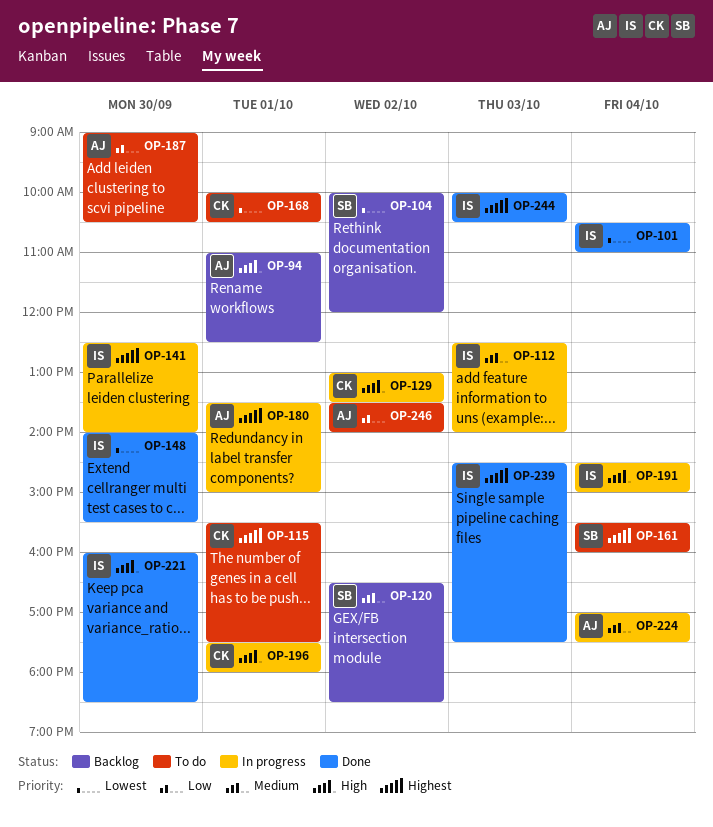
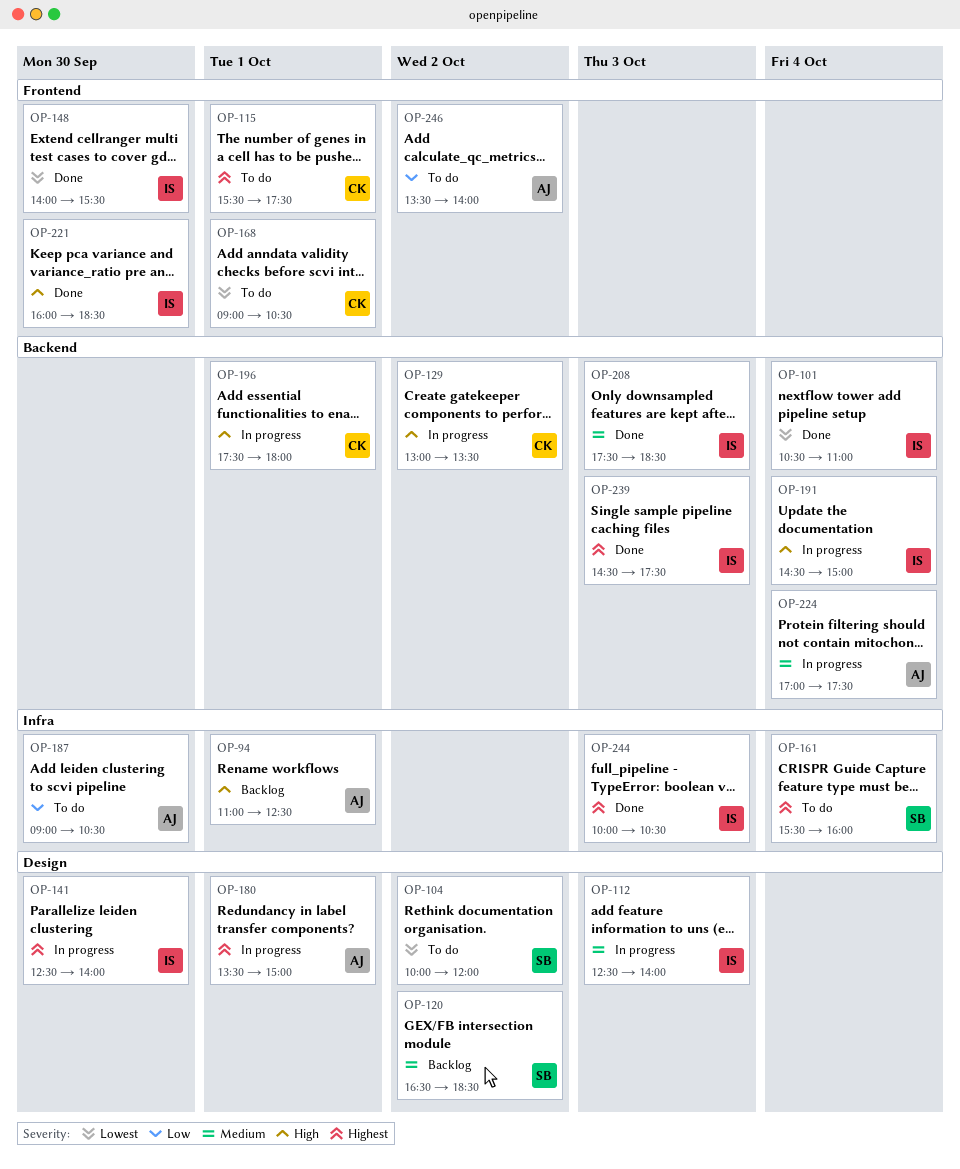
OP-104, status: Backlog -> To do
OP-168, begins: 10:00 -> 09:00
OP-208: none -> present

